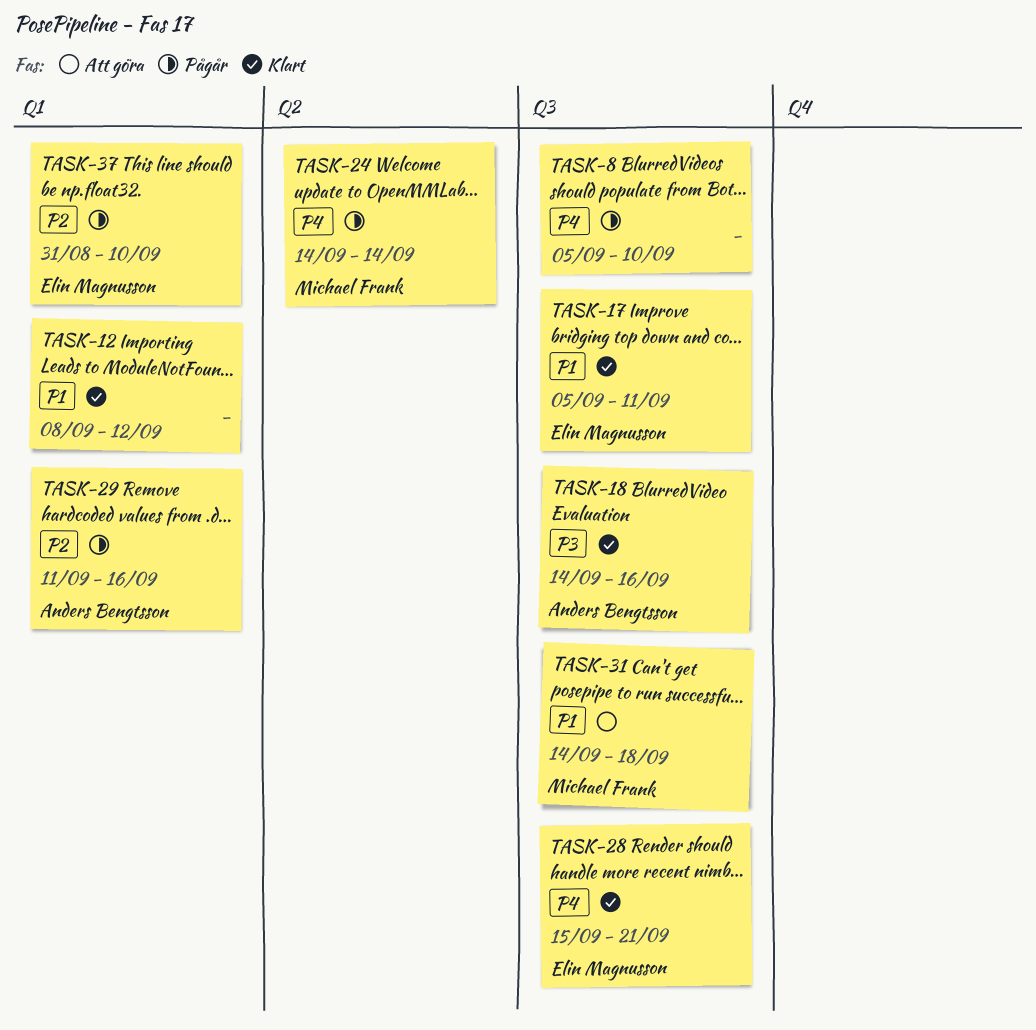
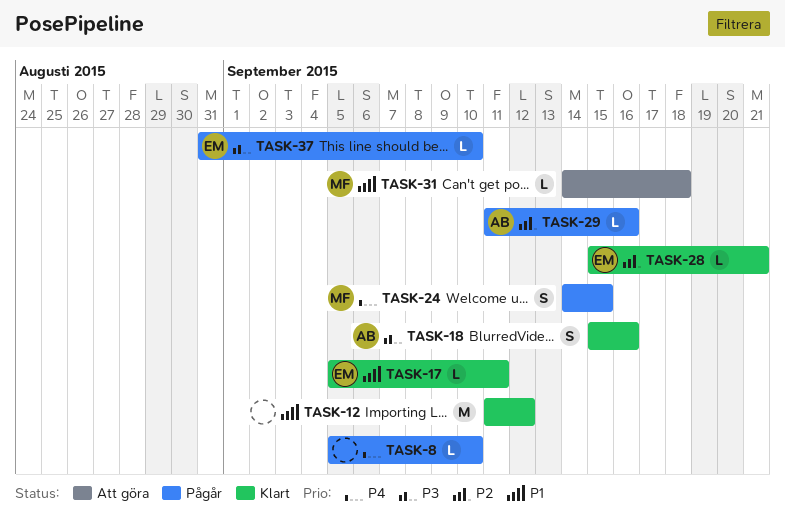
TASK-12, start: Sep 8 -> Sep 11
TASK-18, start: Sep 14 -> Sep 15
TASK-24, due: Sep 14 -> Sep 15
TASK-28, priority: P4 -> P2
TASK-37, priority: P2 -> P3

